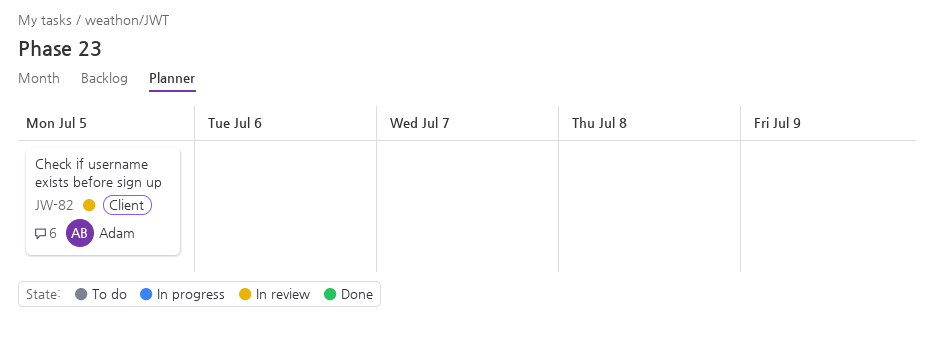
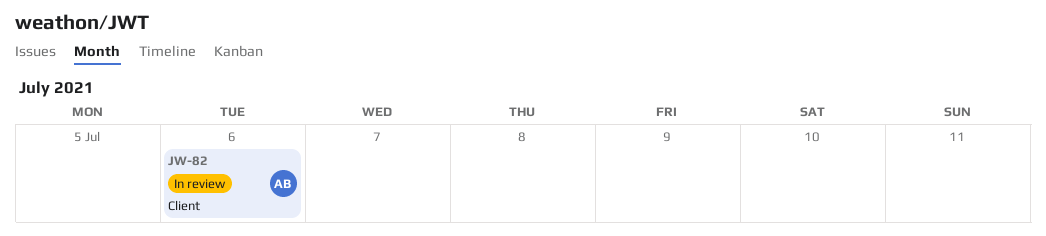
JW-82, due: Jul 5 -> Jul 6

